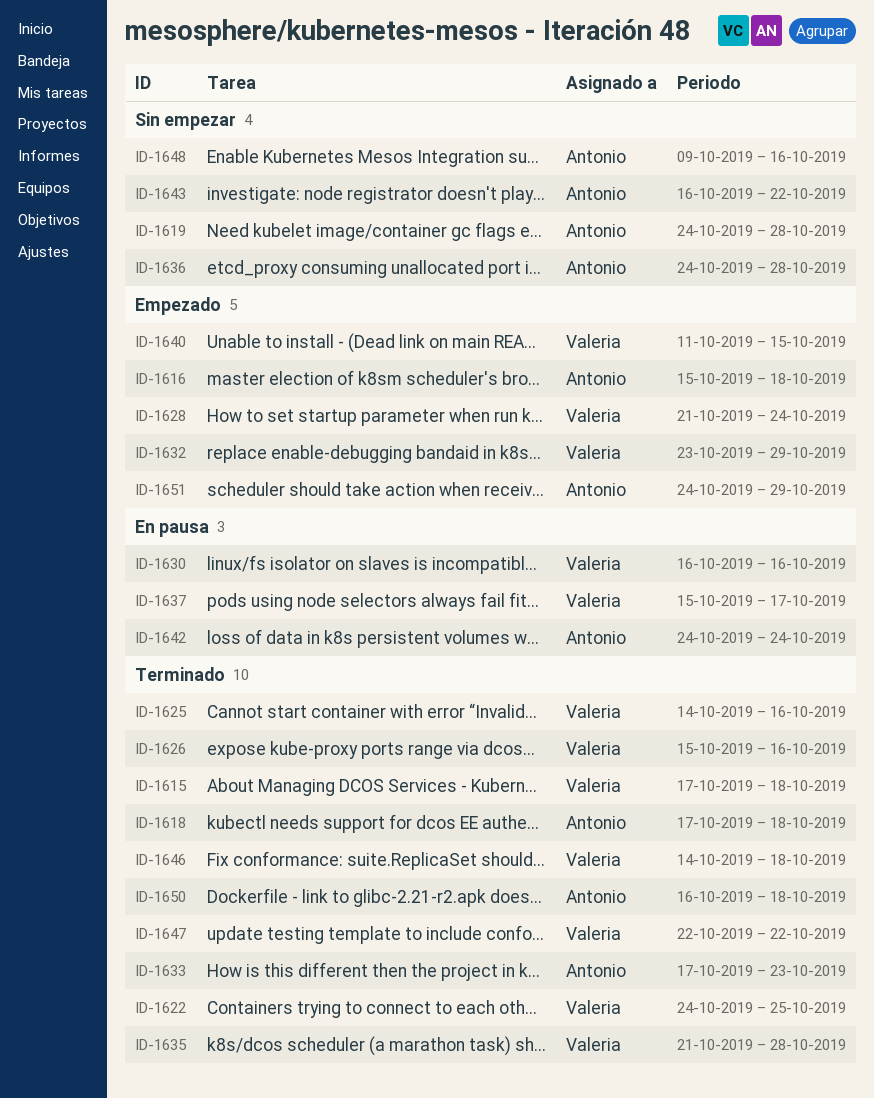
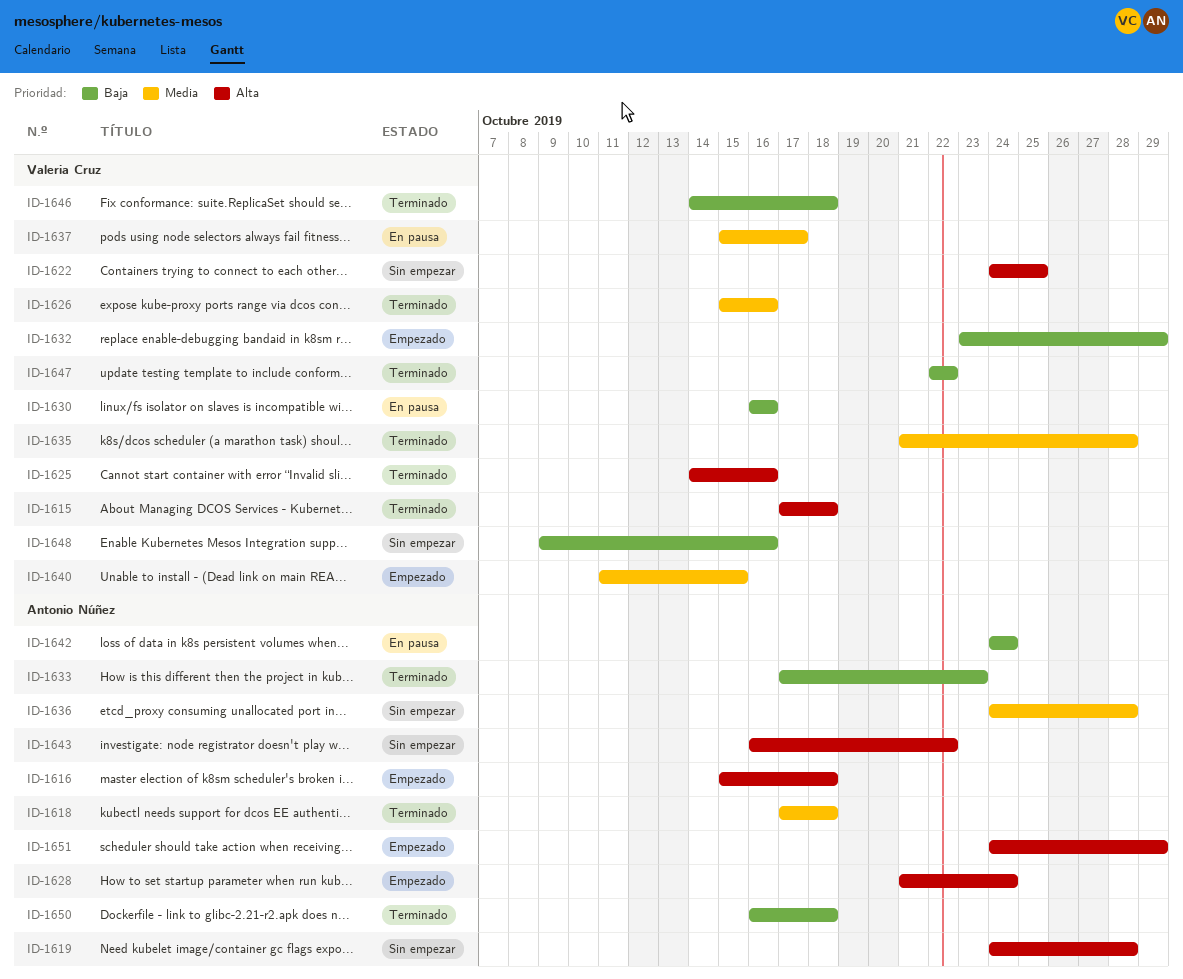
ID-1622, status: Terminado -> Sin empezar
ID-1628, owner: Valeria Cruz -> Antonio Núñez
ID-1648, owner: Antonio Núñez -> Valeria Cruz

